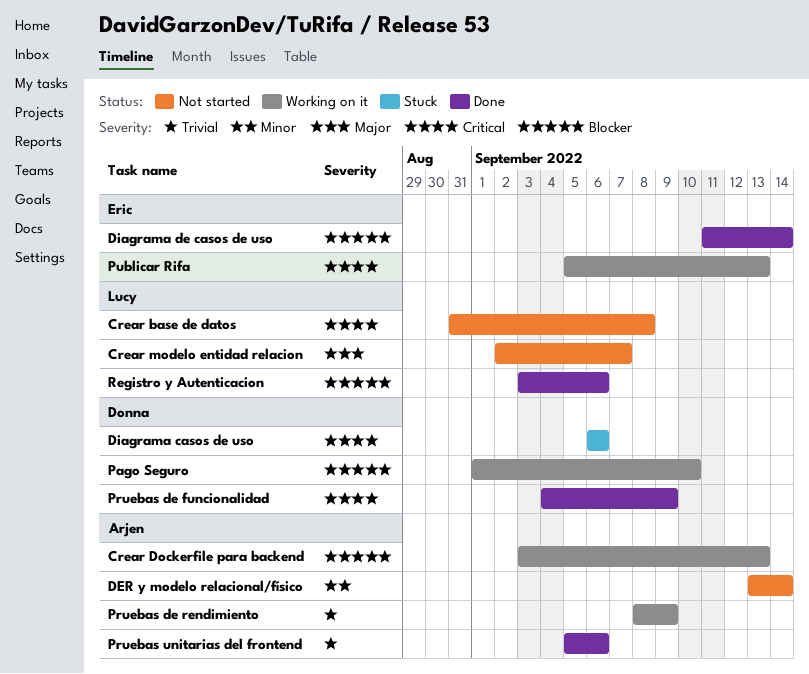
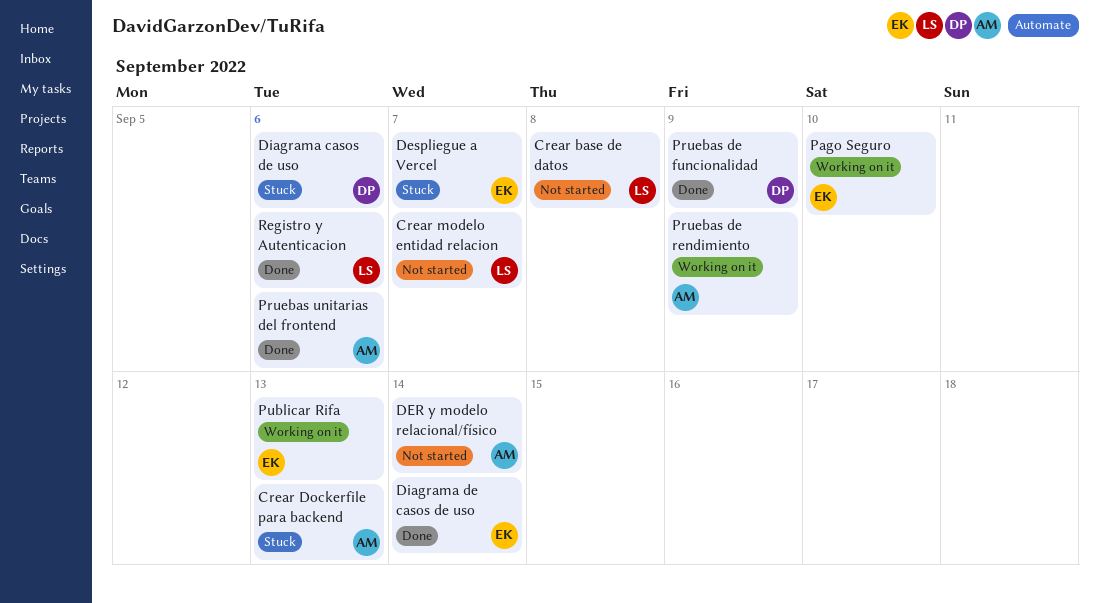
Crear Dockerfile para backend, status: Working on it -> Stuck
Despliegue a Vercel: none -> present
Pago Seguro, owner: Donna -> Eric

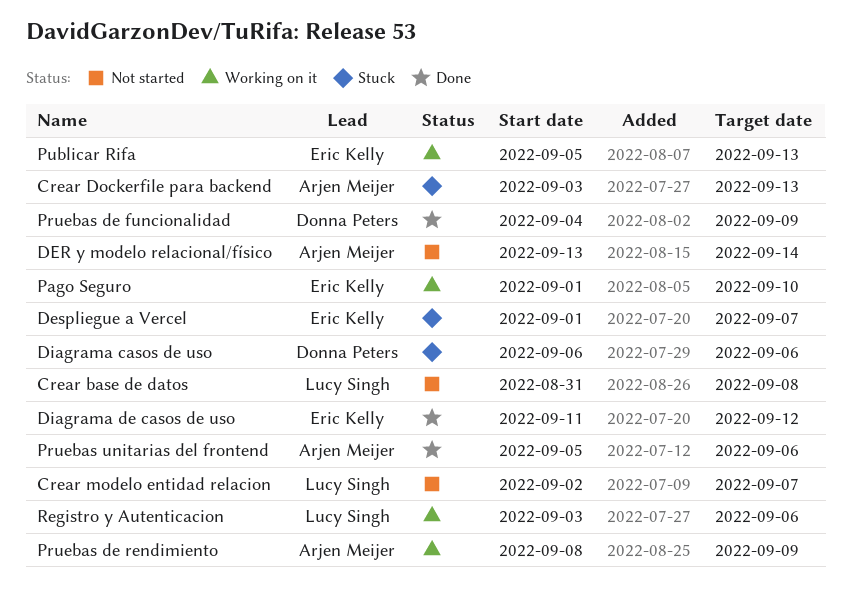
Diagrama de casos de uso, due: Sep 14 -> Sep 12
Registro y Autenticacion, status: Done -> Working on it

